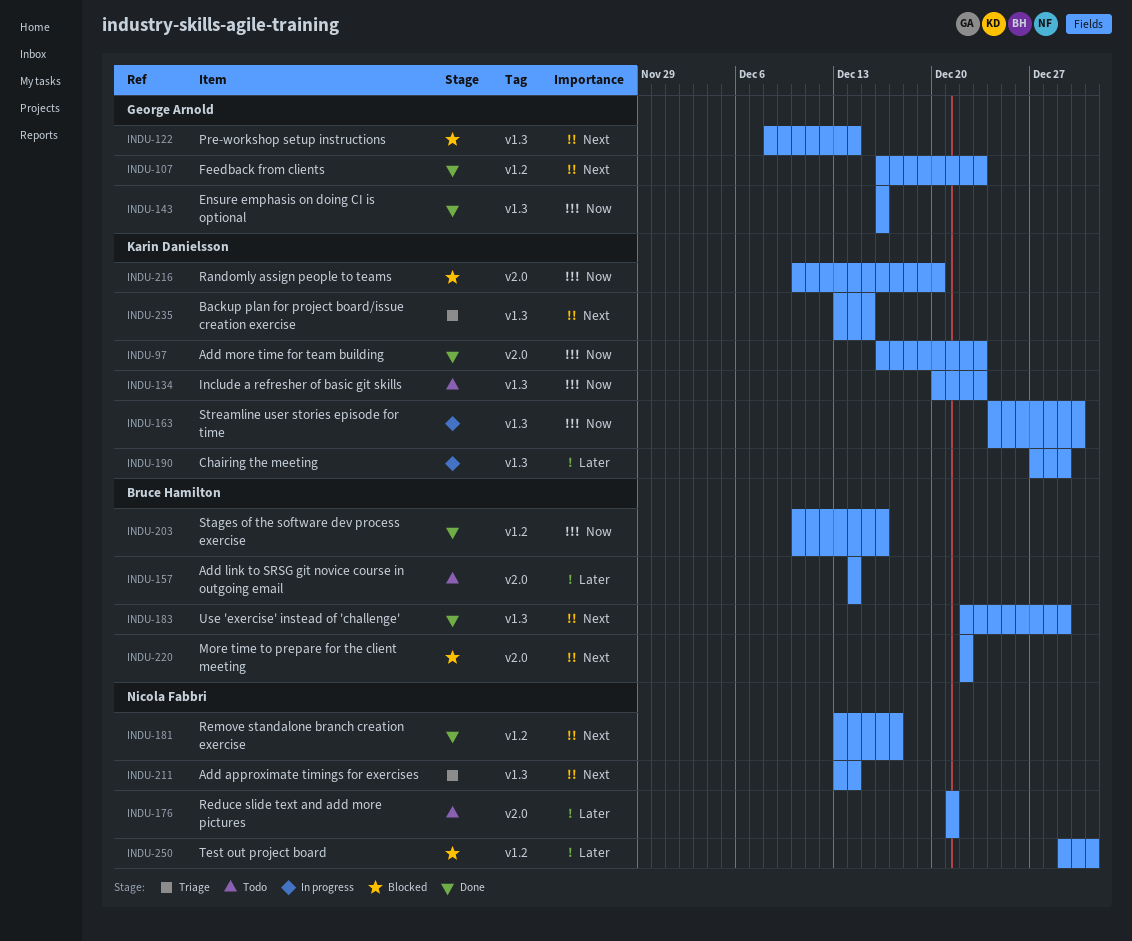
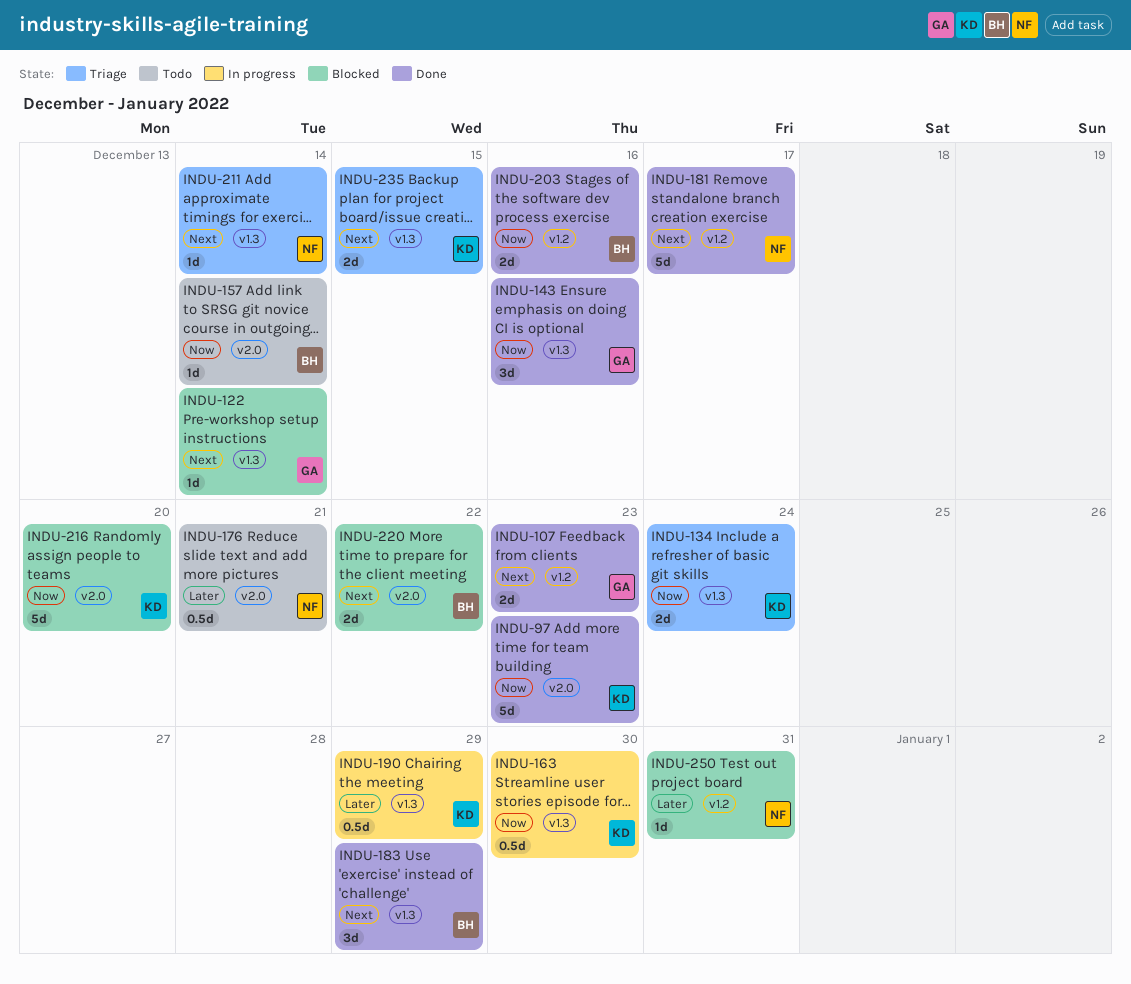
INDU-134, status: Todo -> Triage
INDU-134, due: Dec 23 -> Dec 24
INDU-157, priority: Later -> Now

